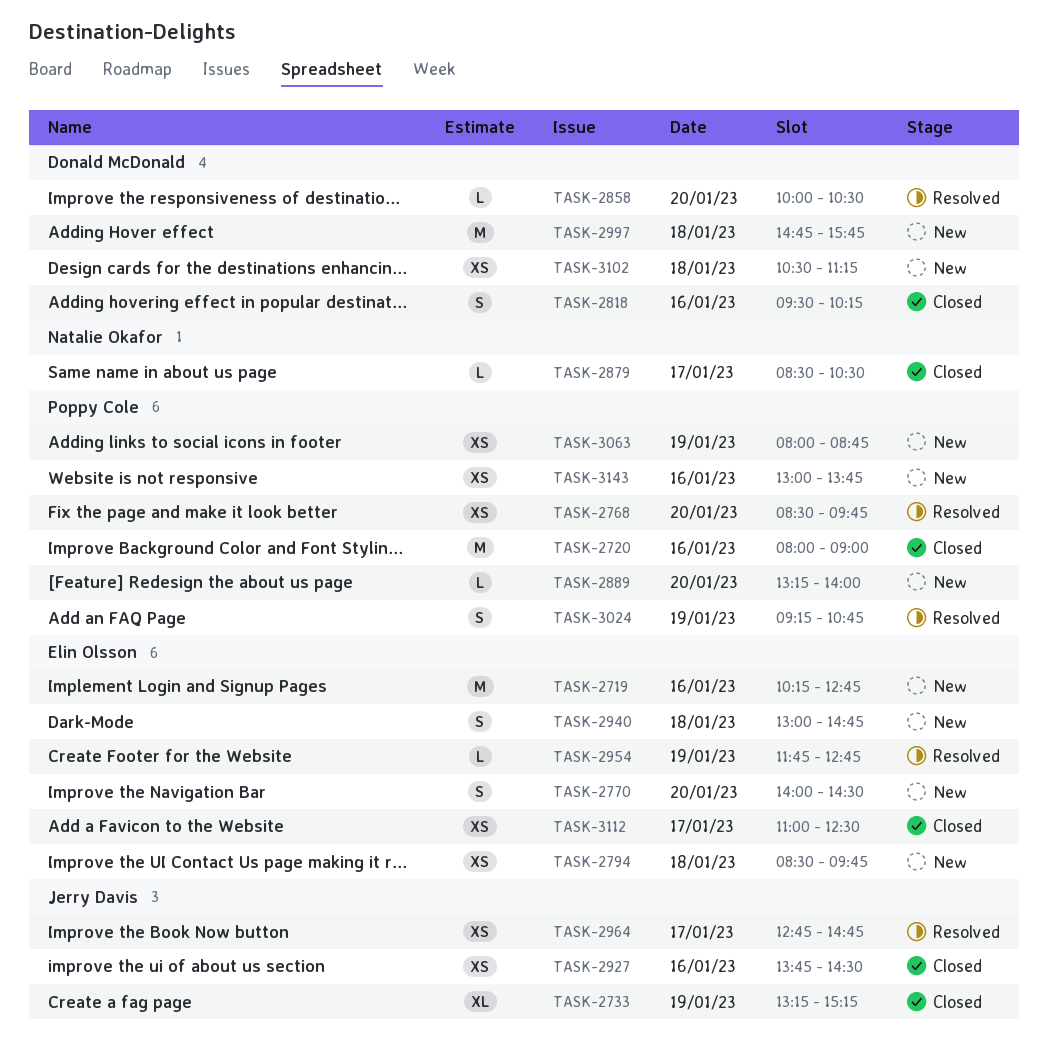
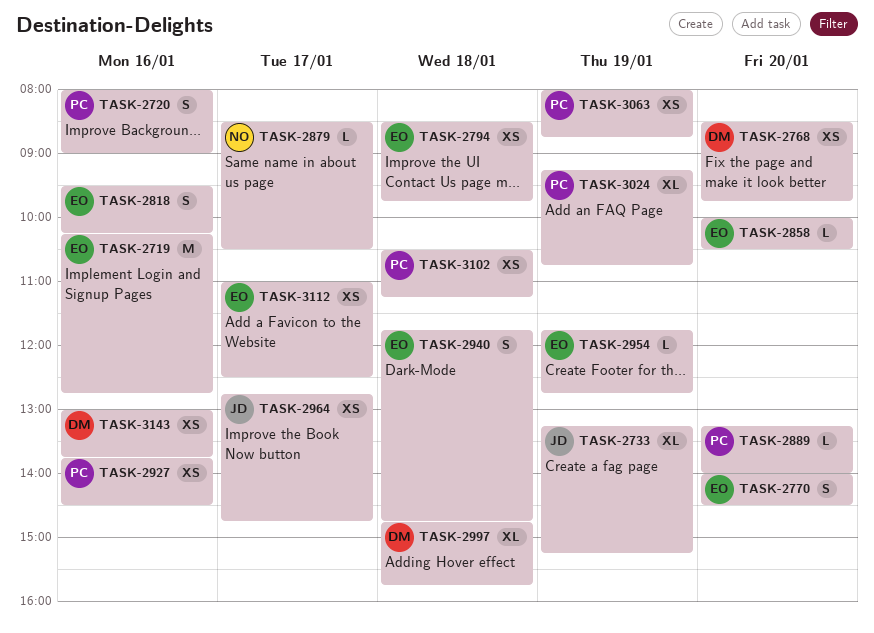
TASK-2720, estimate: M -> S
TASK-2768, owner: Poppy Cole -> Donald McDonald
TASK-2818, owner: Donald McDonald -> Elin Olsson
TASK-2858, owner: Donald McDonald -> Elin Olsson
TASK-2927, owner: Jerry Davis -> Poppy Cole
TASK-2940, begins: 13:00 -> 11:45
TASK-2997, estimate: M -> XL
TASK-3024, estimate: S -> XL
TASK-3102, owner: Donald McDonald -> Poppy Cole
TASK-3143, owner: Poppy Cole -> Donald McDonald

